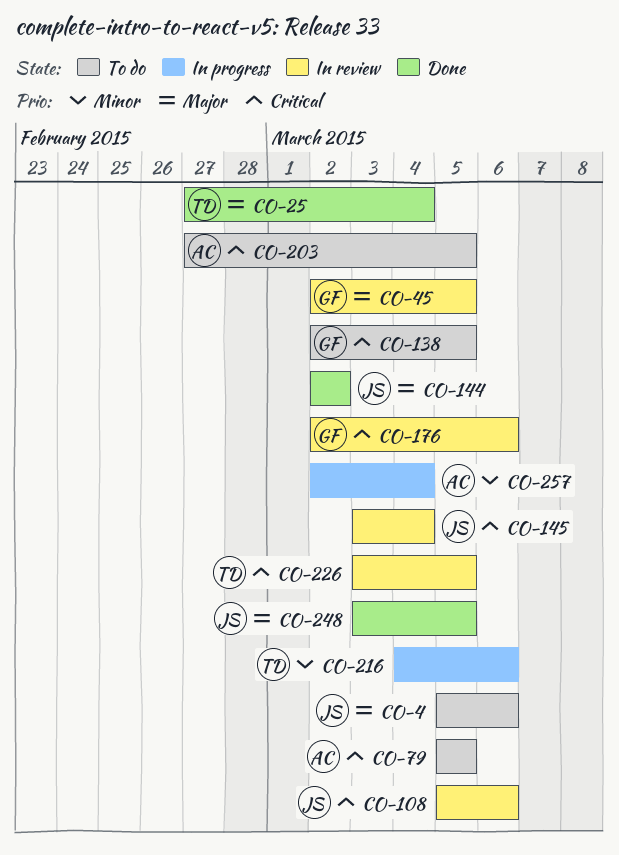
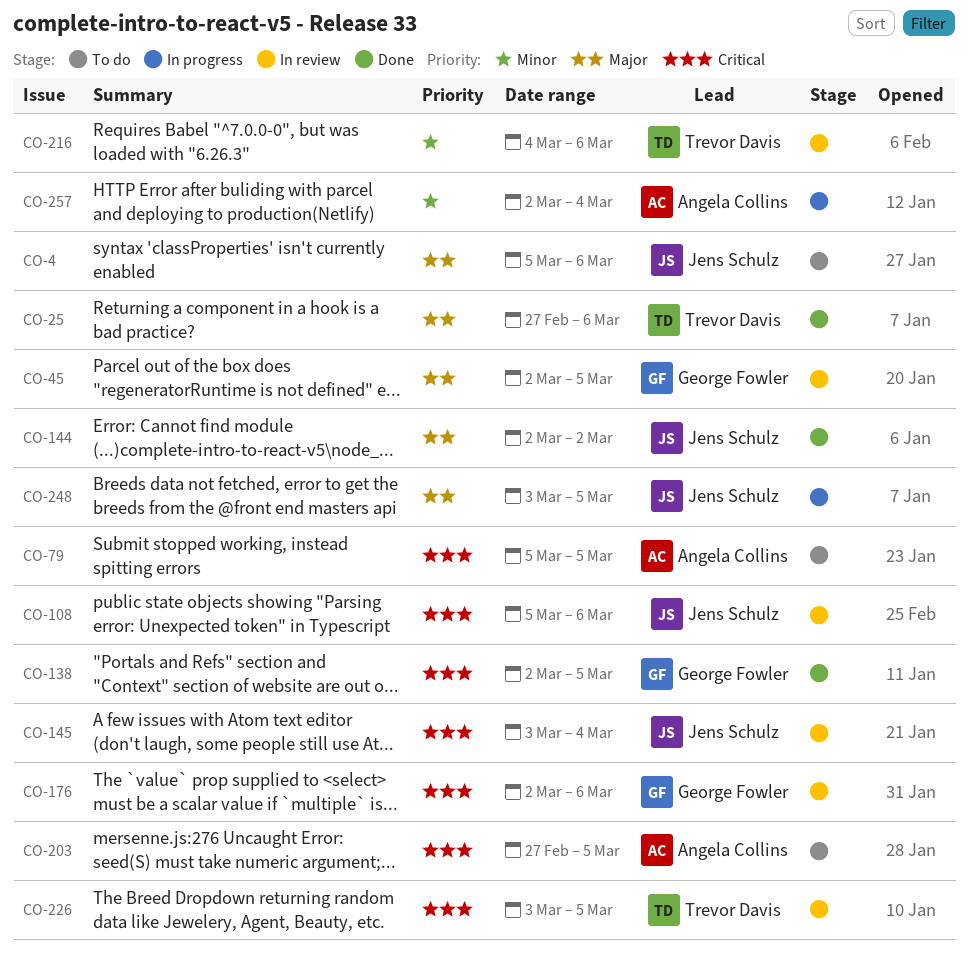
CO-25, due: Mar 4 -> Mar 6
CO-138, status: To do -> Done
CO-216, status: In progress -> In review
CO-248, status: Done -> In progress

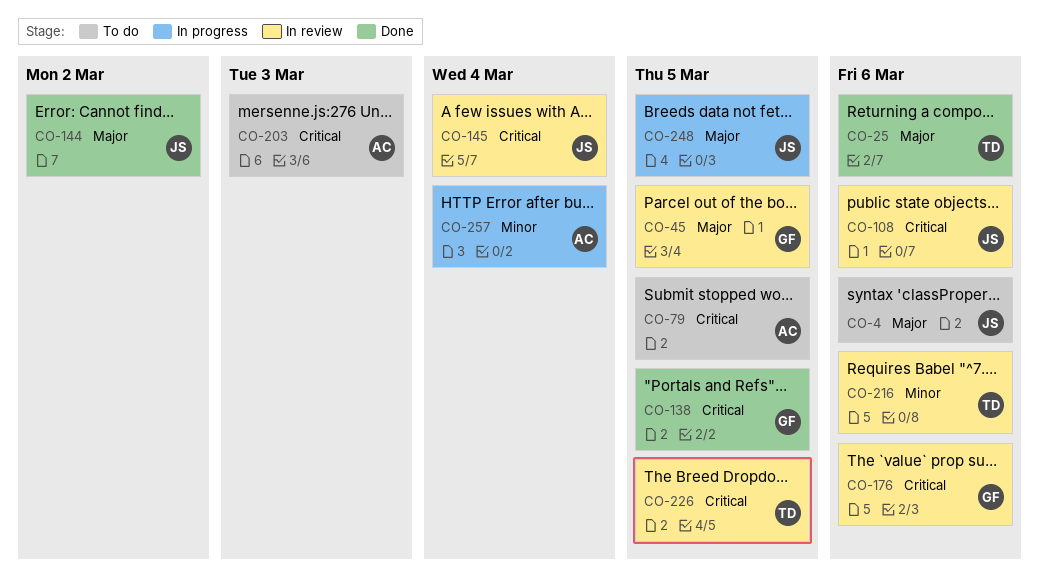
CO-203, due: Mar 5 -> Mar 3

